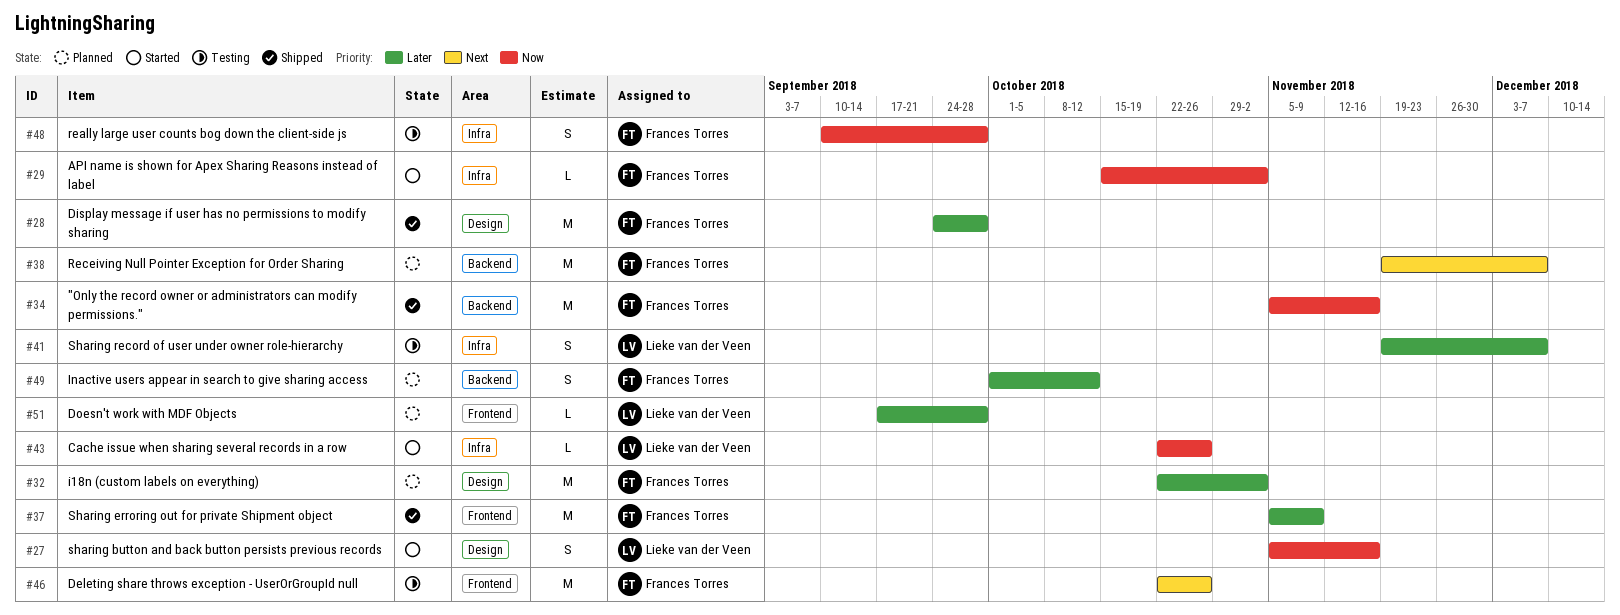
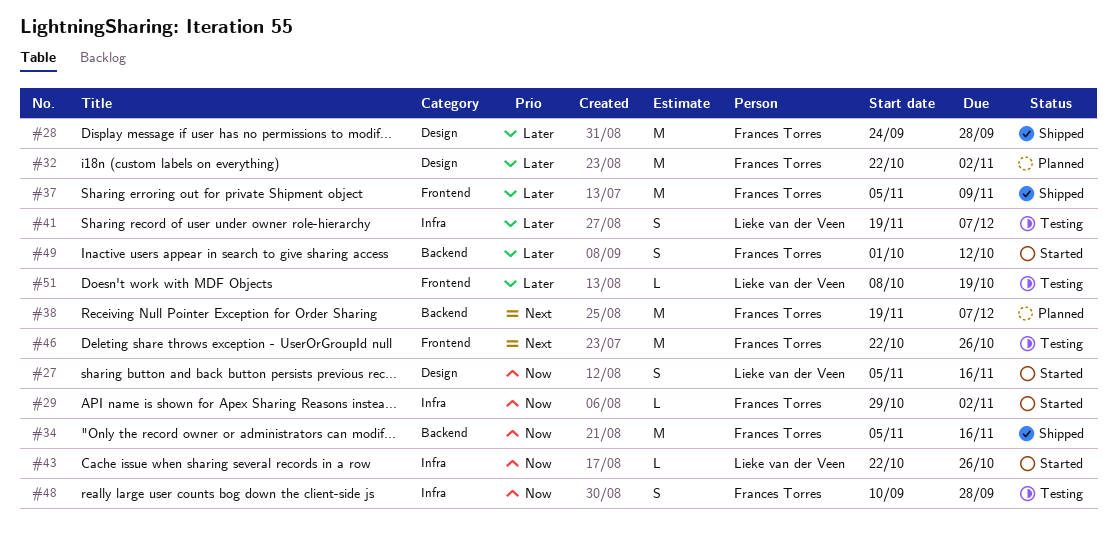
#29, start: Oct 15 -> Oct 29
#49, status: Planned -> Started
#51, status: Planned -> Testing
#51, start: Sep 17 -> Oct 8
#51, due: Sep 28 -> Oct 19

